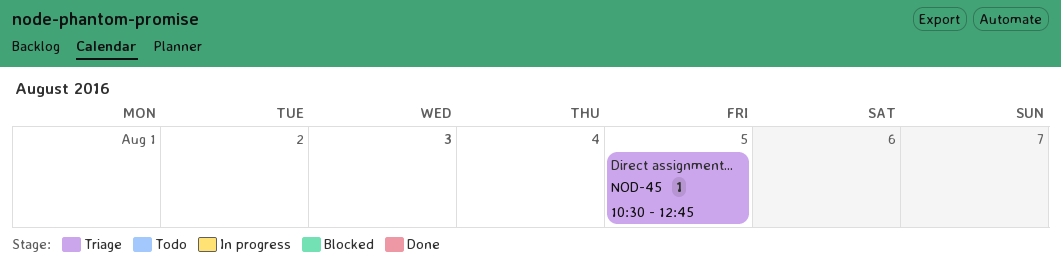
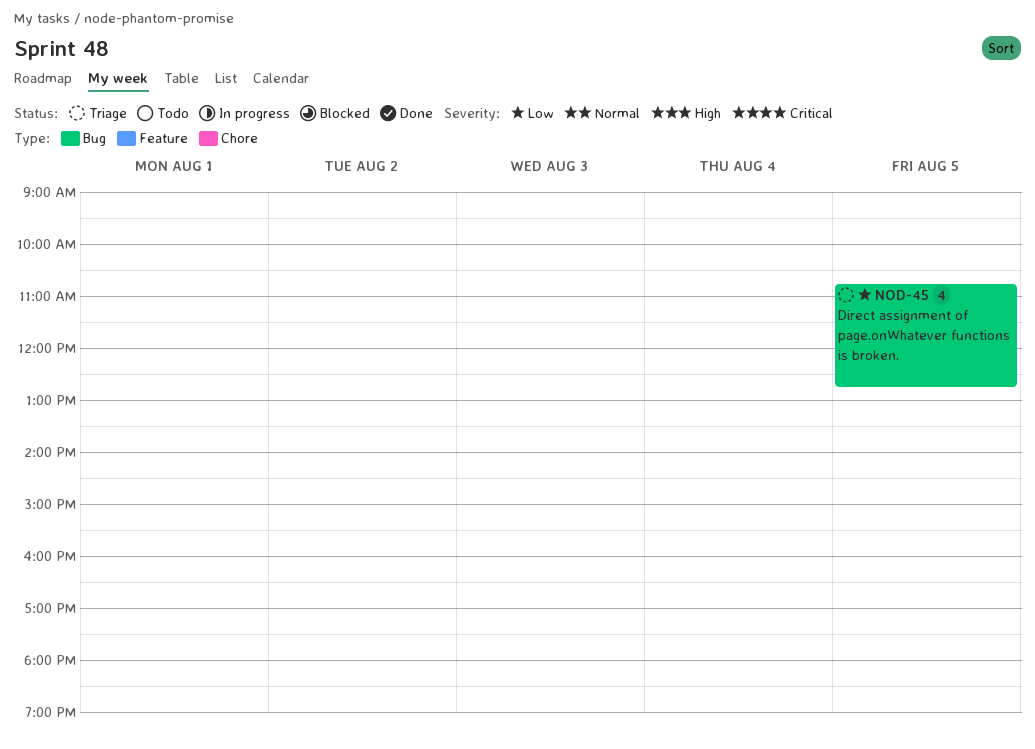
NOD-45, estimate: 1 -> 4
NOD-45, begins: 10:30 -> 10:45

